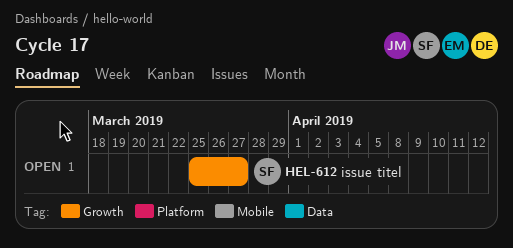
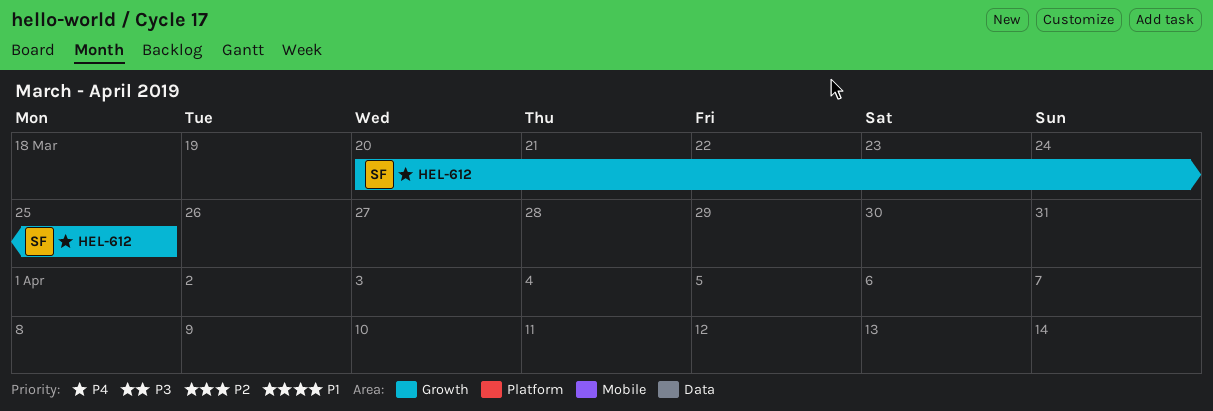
HEL-612, start: Mar 25 -> Mar 20
HEL-612, due: Mar 27 -> Mar 25

